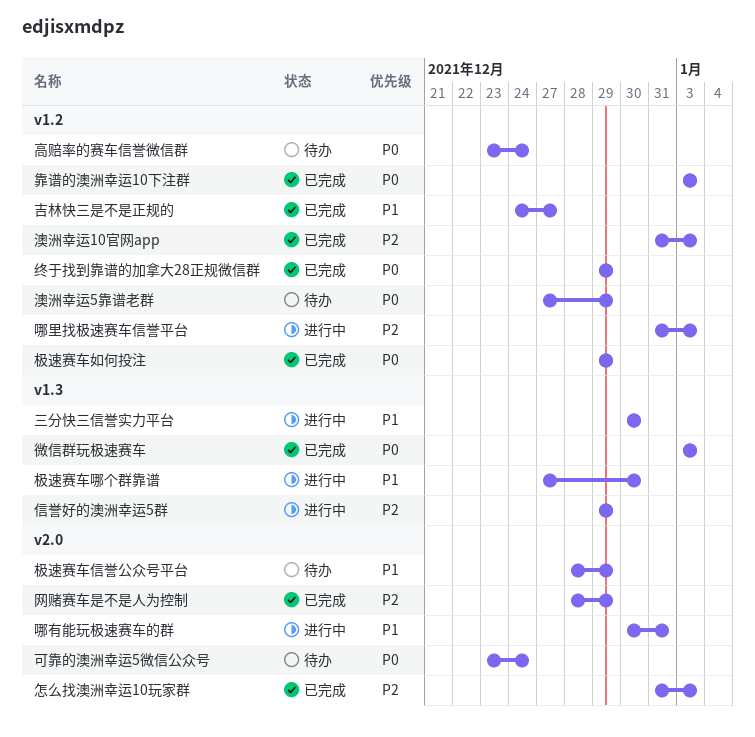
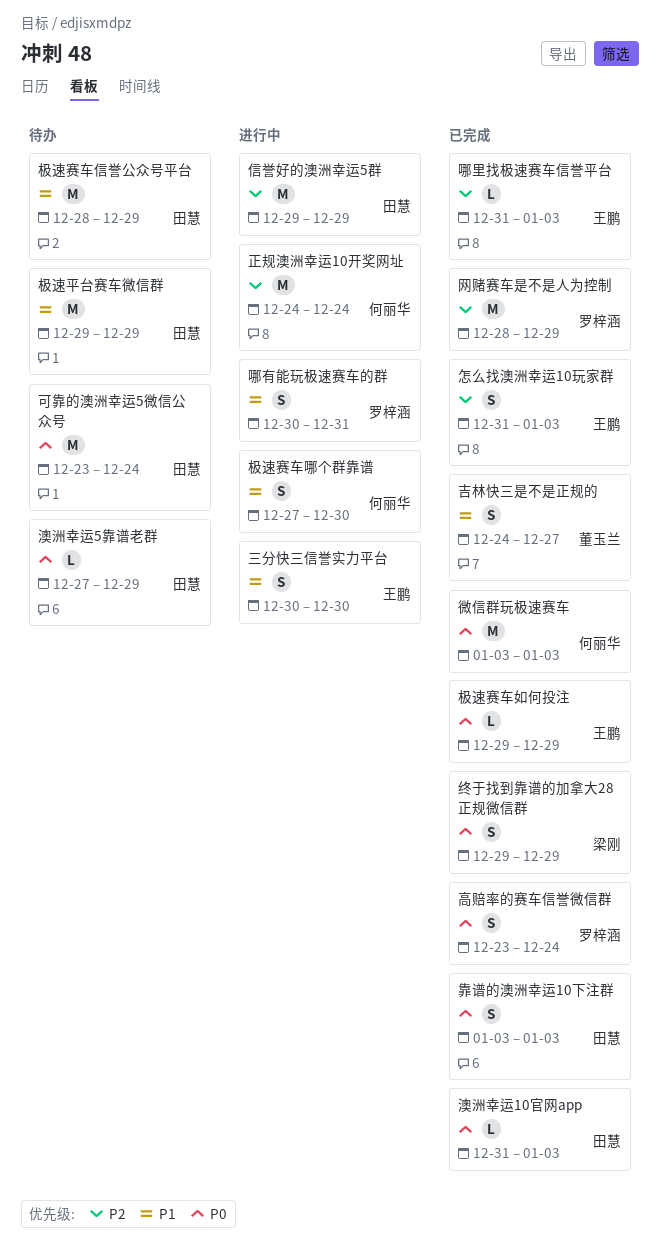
哪里找极速赛车信誉平台, status: 进行中 -> 已完成
极速平台赛车微信群: none -> present
正规澳洲幸运10开奖网址: none -> present
澳洲幸运10官网app, priority: P2 -> P0
高赔率的赛车信誉微信群, status: 待办 -> 已完成

